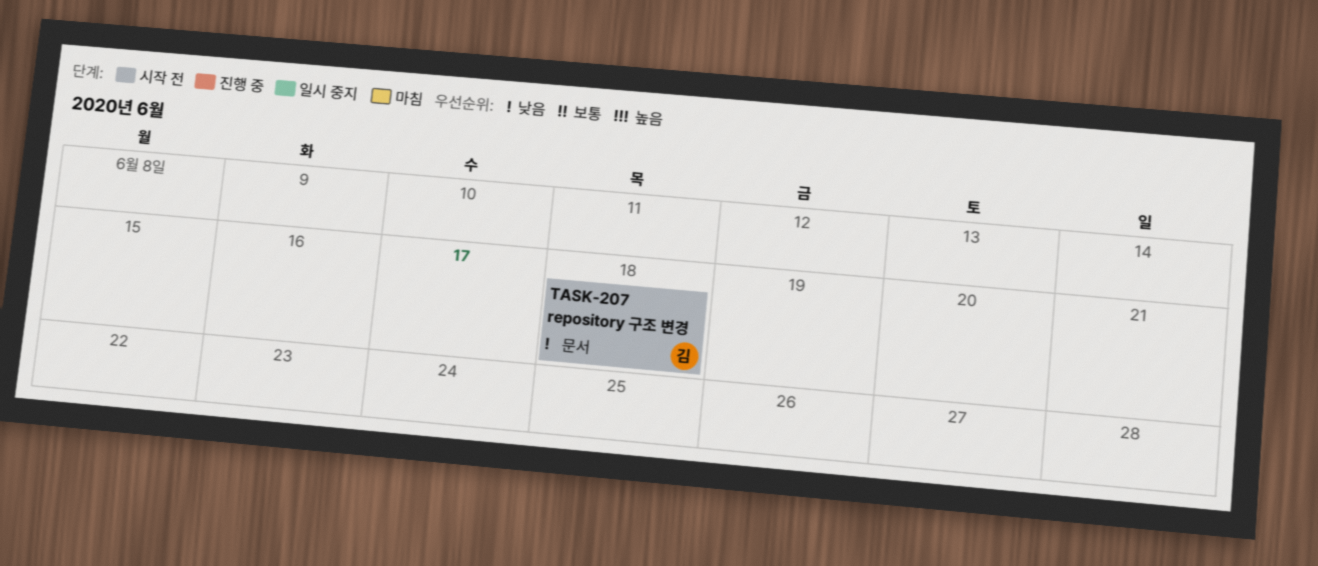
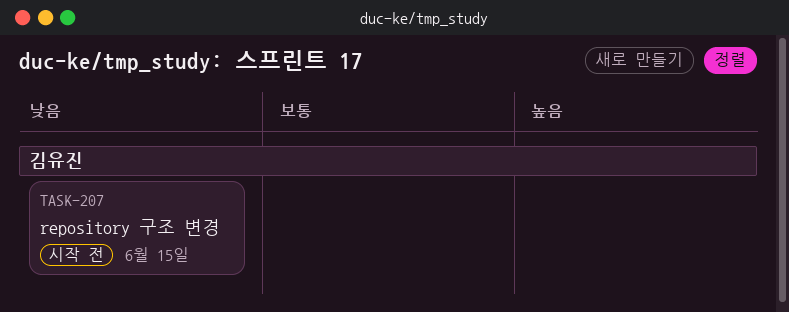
TASK-207, due: Jun 18 -> Jun 15

